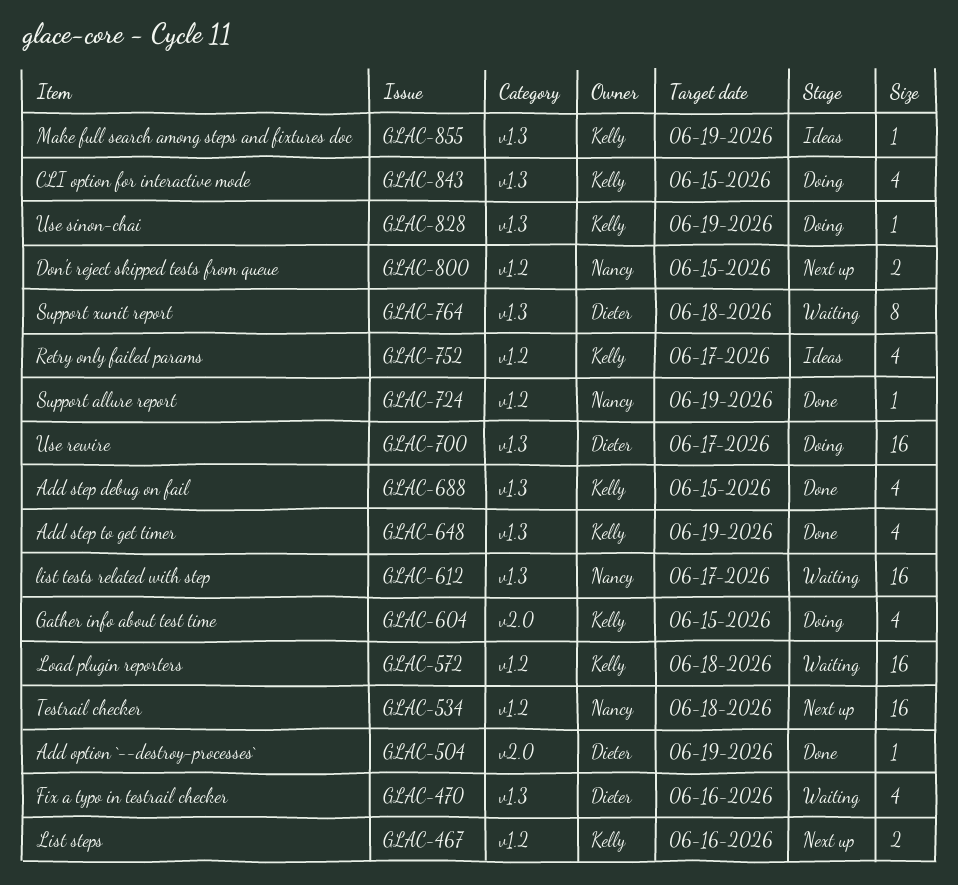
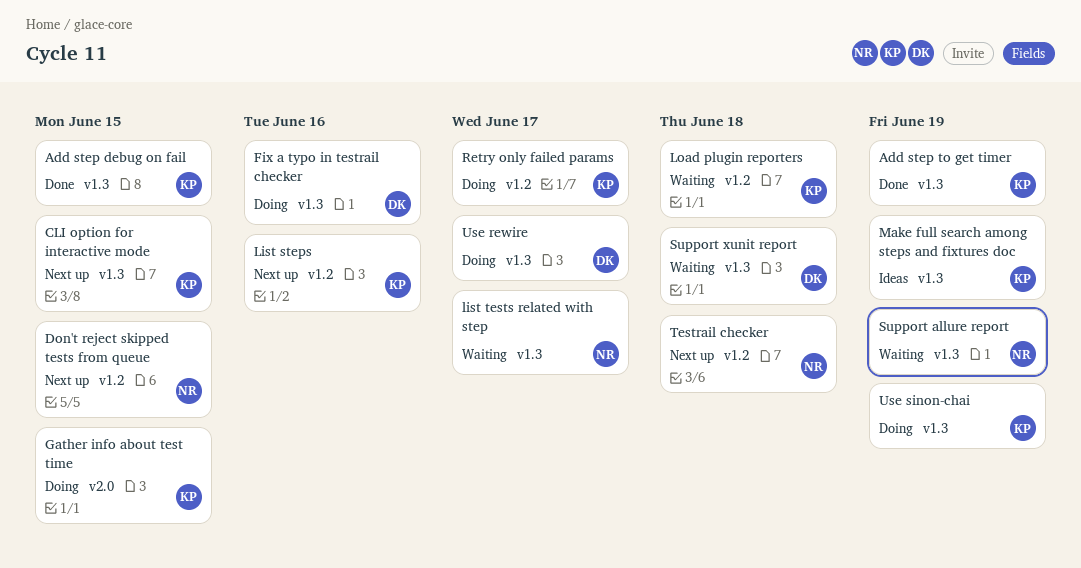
Add option `--destroy-processes`: present -> none
CLI option for interactive mode, status: Doing -> Next up
Fix a typo in testrail checker, status: Waiting -> Doing
Retry only failed params, status: Ideas -> Doing
Support allure report, status: Done -> Waiting
Support allure report, label: v1.2 -> v1.3

